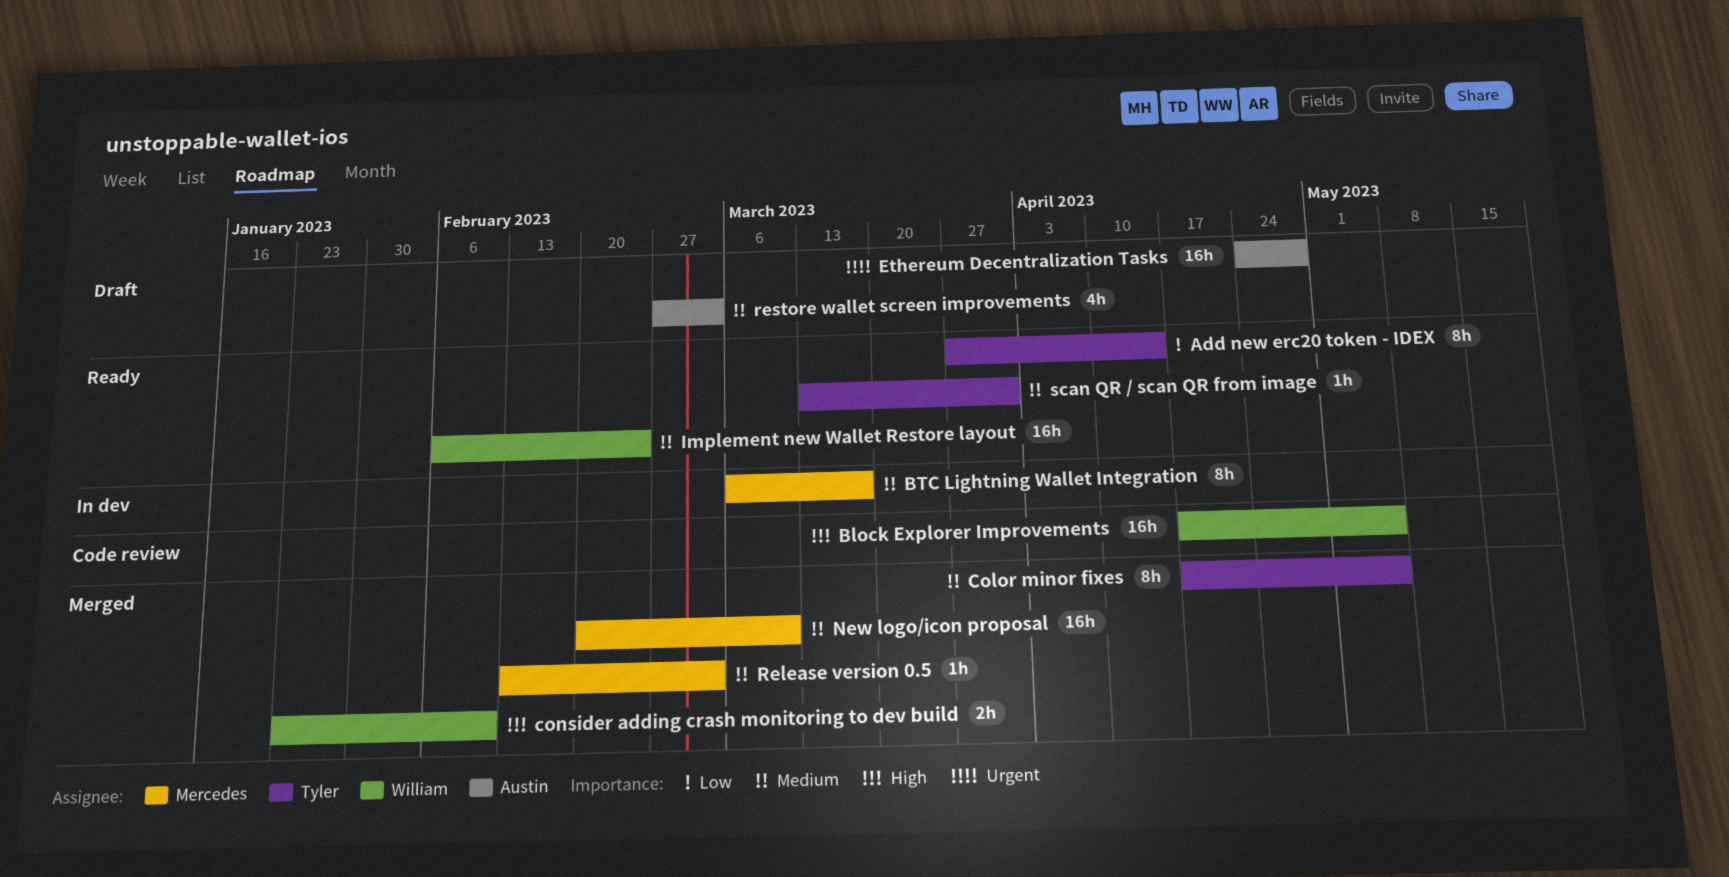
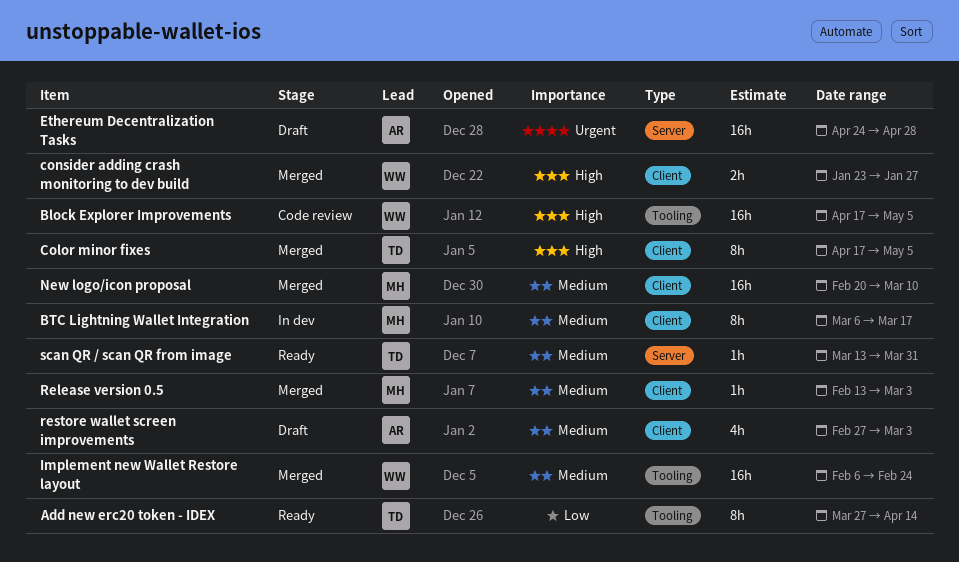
Color minor fixes, priority: Medium -> High
consider adding crash monitoring to dev build, due: Feb 10 -> Jan 27
Implement new Wallet Restore layout, status: Ready -> Merged

